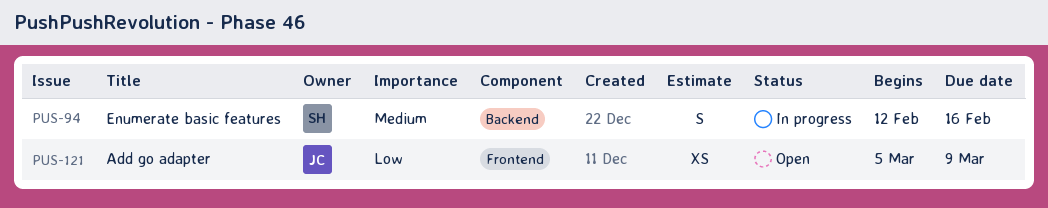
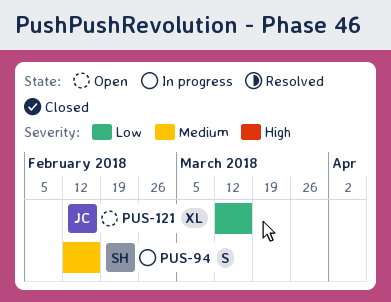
PUS-121, estimate: XS -> XL
PUS-121, start: Mar 5 -> Mar 12
PUS-121, due: Mar 9 -> Mar 16

